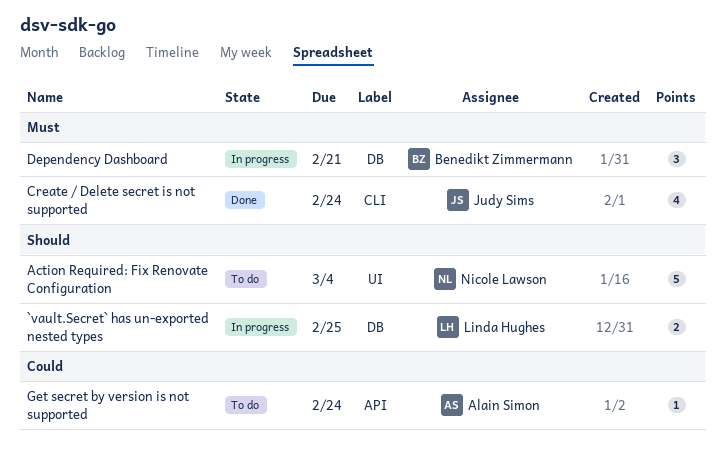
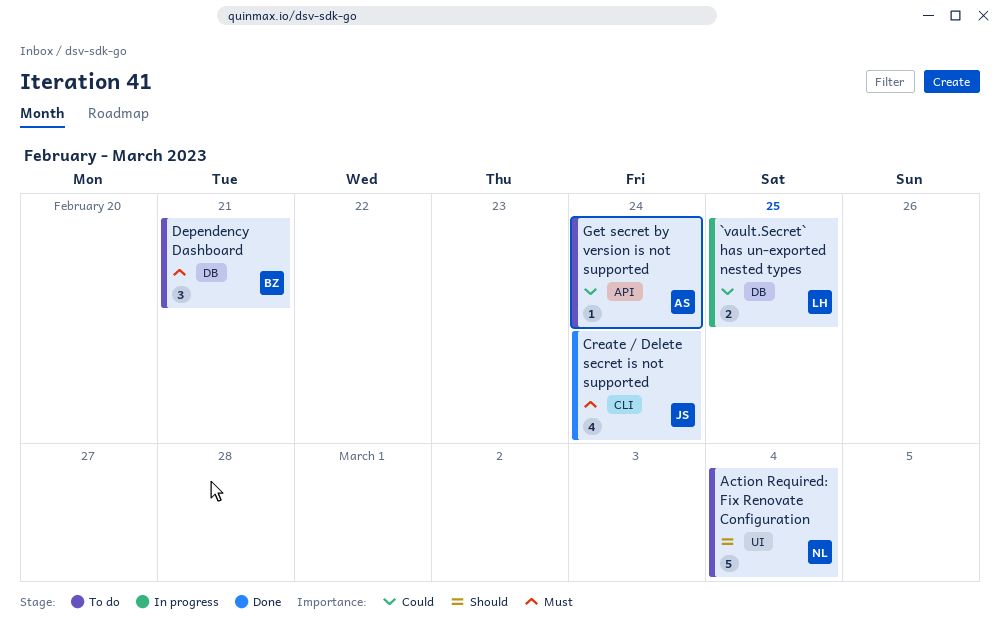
`vault.Secret` has un-exported nested types, priority: Should -> Could
Dependency Dashboard, status: In progress -> To do

